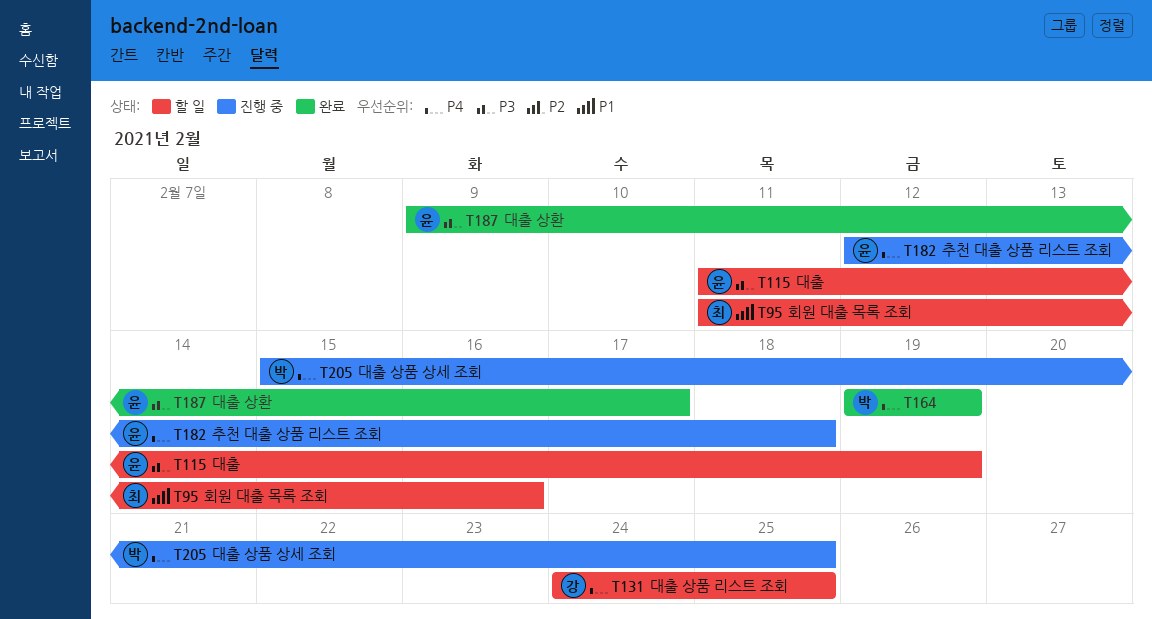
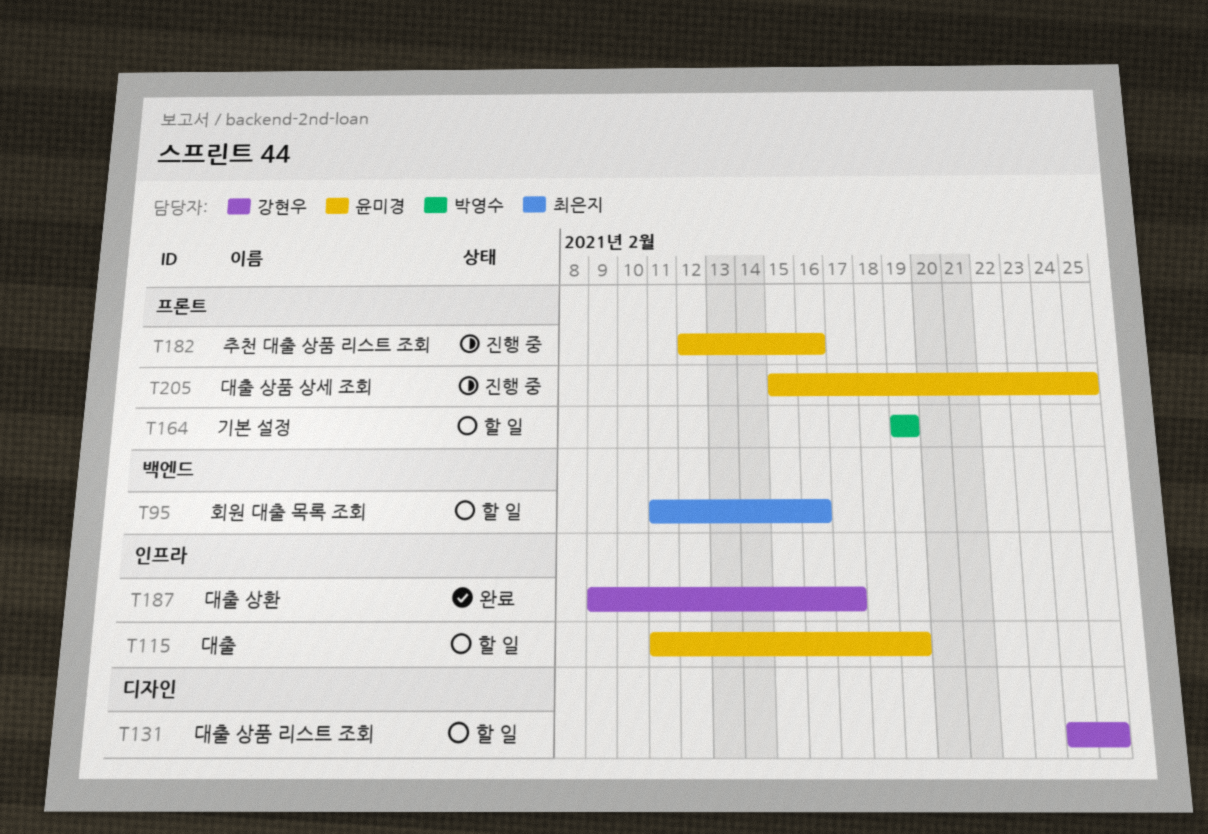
T164, status: 완료 -> 할 일
T182, due: Feb 18 -> Feb 16
T187, owner: 윤미경 -> 강현우
T205, owner: 박영수 -> 윤미경

